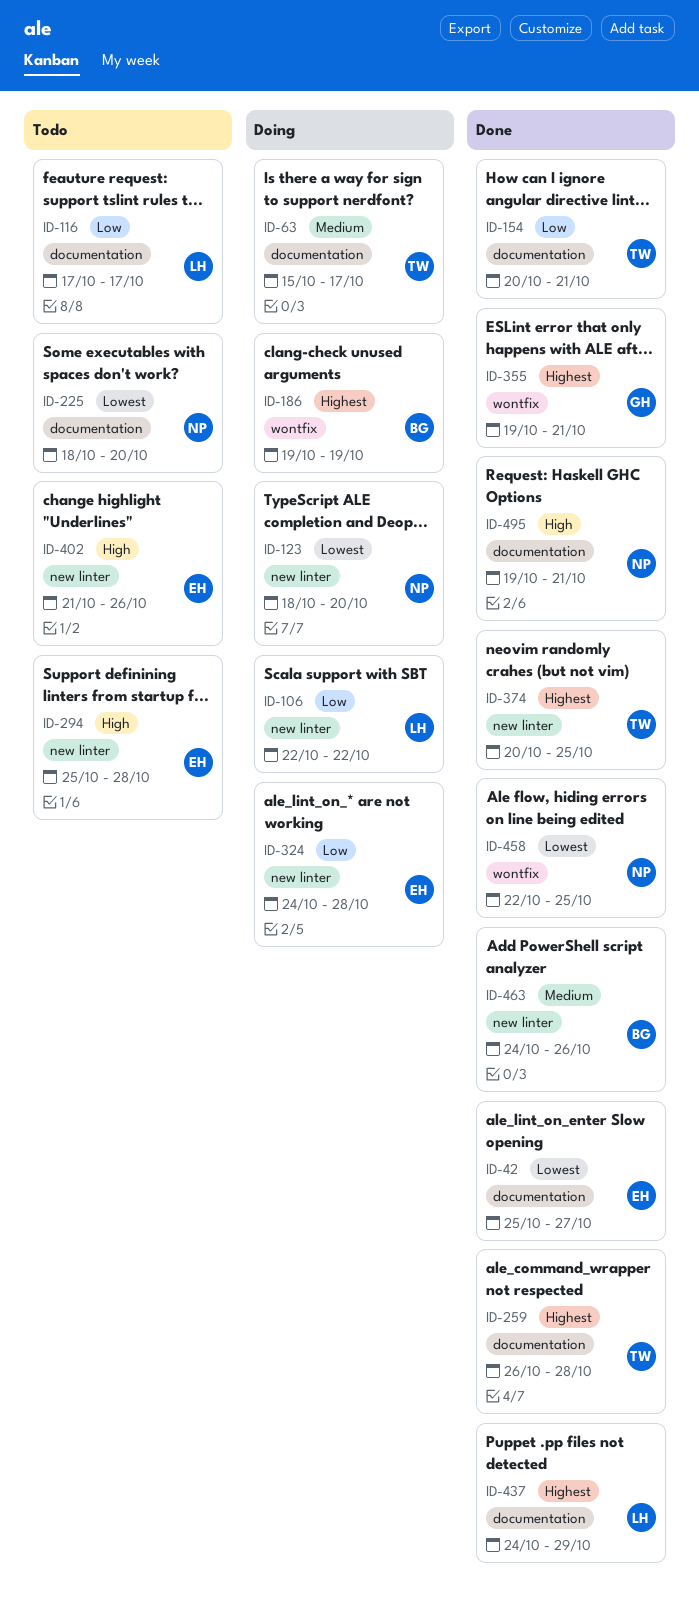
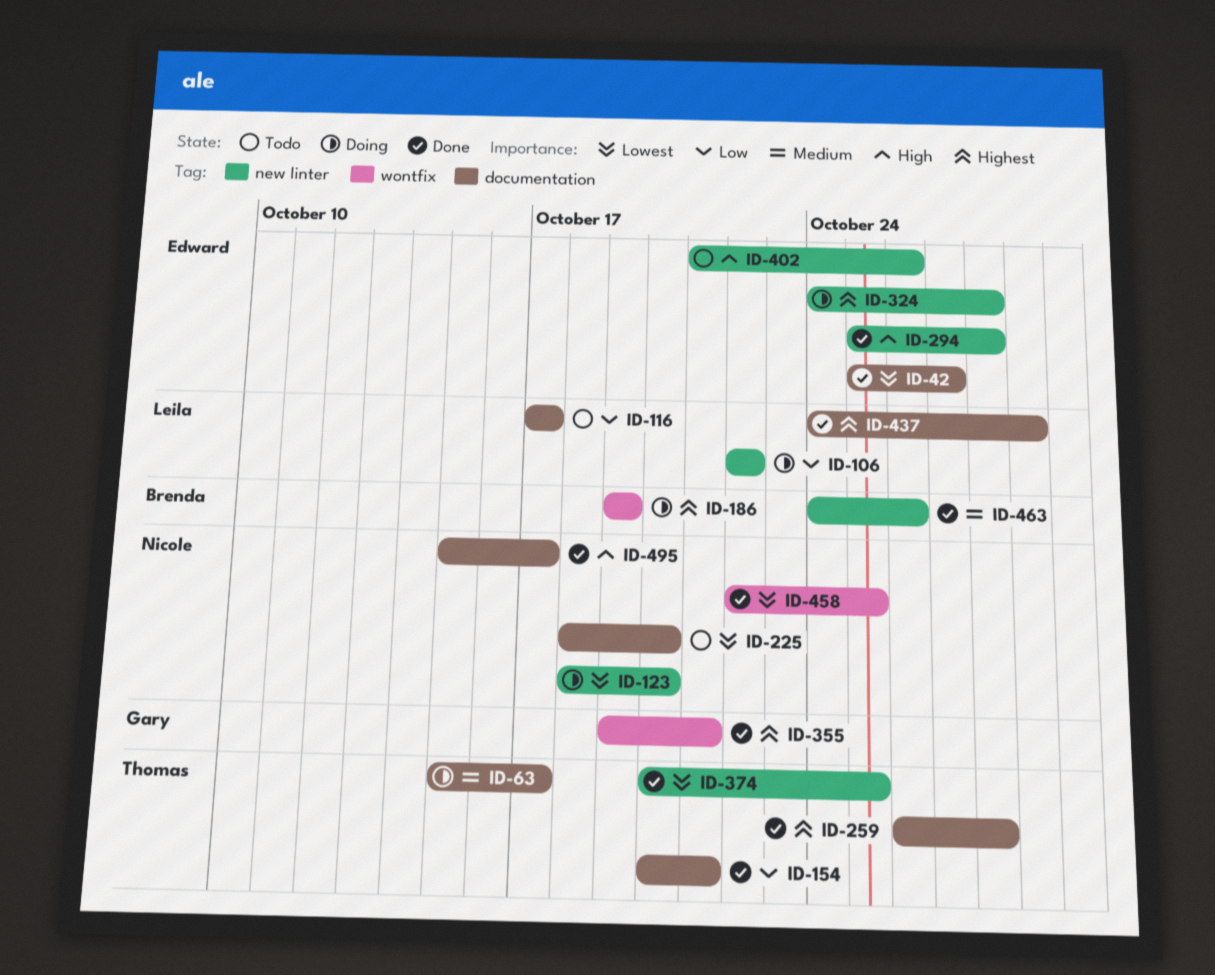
ID-294, status: Todo -> Done
ID-324, priority: Low -> Highest
ID-374, priority: Highest -> Lowest
ID-495, start: Oct 19 -> Oct 15
ID-495, due: Oct 21 -> Oct 17

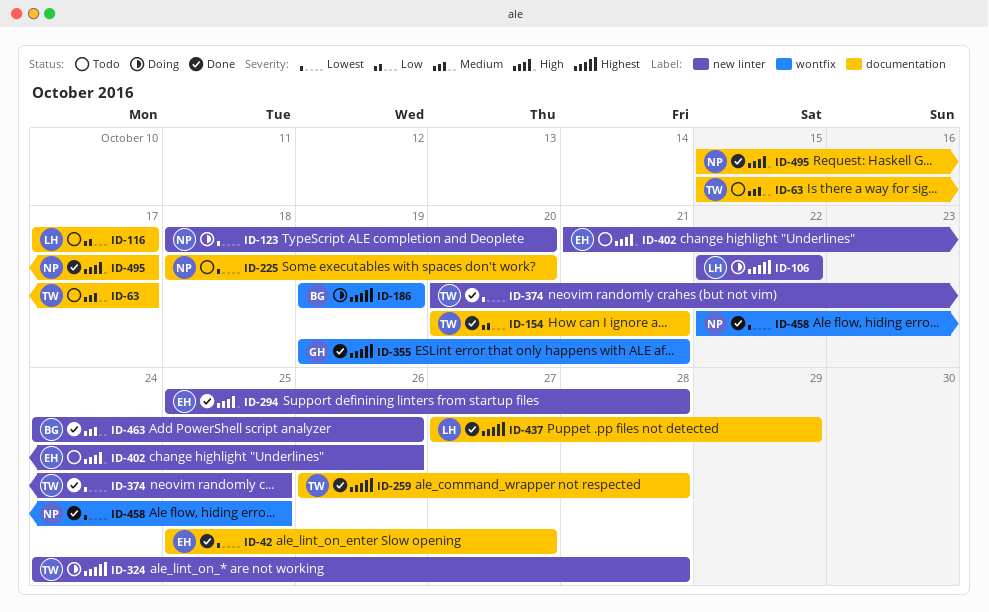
ID-63, status: Doing -> Todo
ID-106, priority: Low -> Highest
ID-324, owner: Edward -> Thomas
ID-437, start: Oct 24 -> Oct 27

